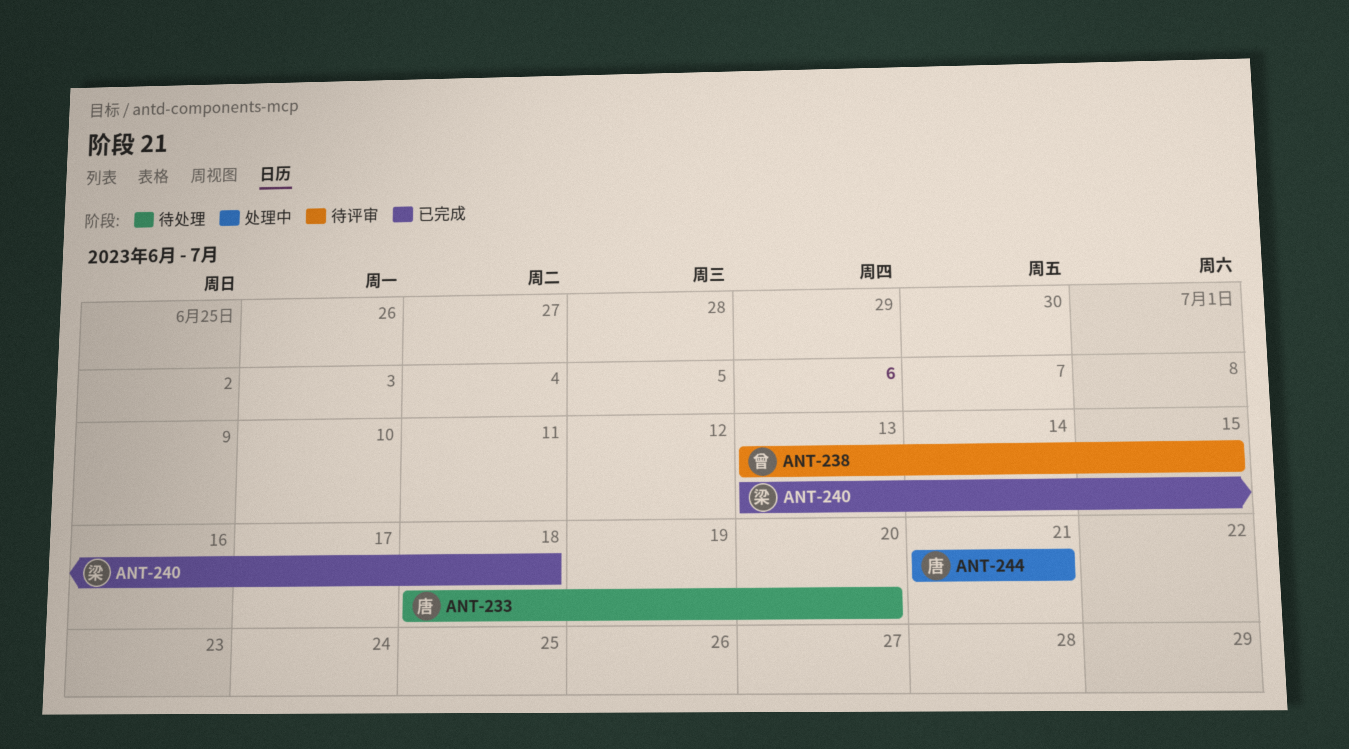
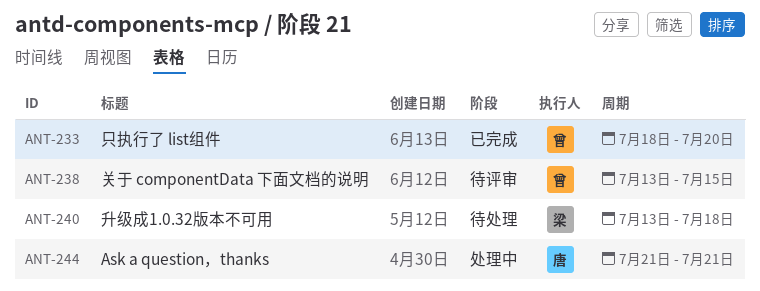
ANT-233, status: 待处理 -> 已完成
ANT-233, owner: 唐 -> 曾
ANT-240, status: 已完成 -> 待处理

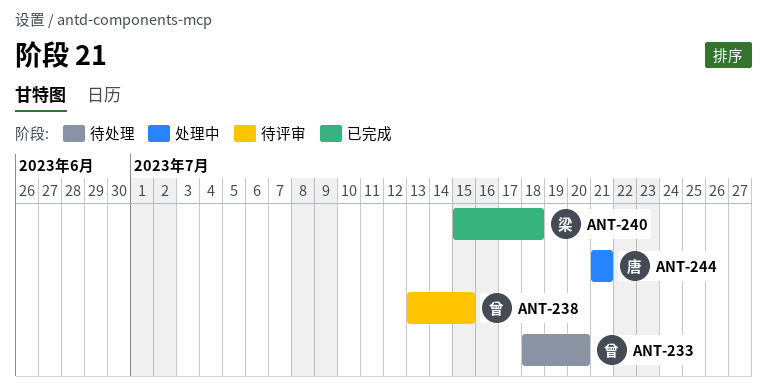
ANT-233, status: 已完成 -> 待处理
ANT-240, status: 待处理 -> 已完成
ANT-240, start: Jul 13 -> Jul 15

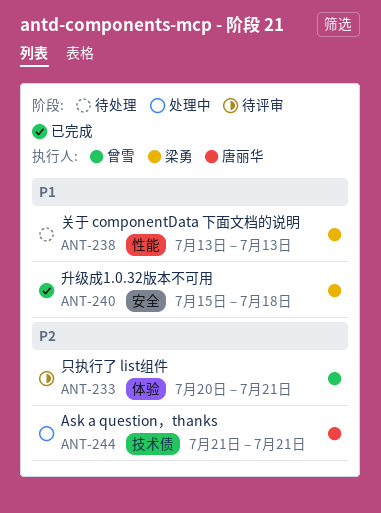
ANT-233, status: 待处理 -> 待评审
ANT-233, start: Jul 18 -> Jul 20
ANT-233, due: Jul 20 -> Jul 21
ANT-238, status: 待评审 -> 待处理
ANT-238, owner: 曾雪 -> 梁勇
ANT-238, due: Jul 15 -> Jul 13

